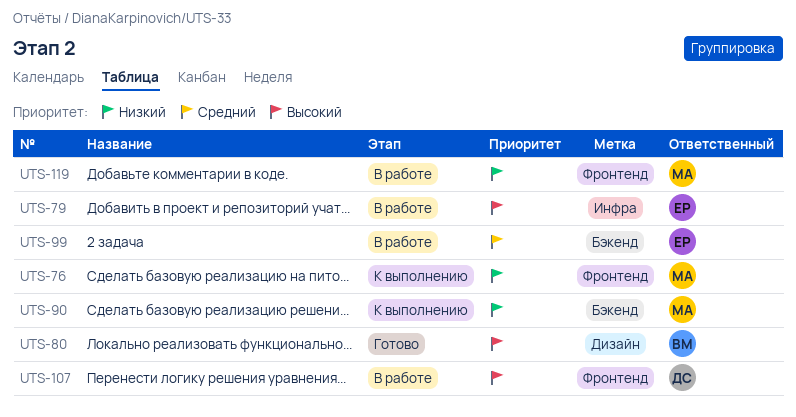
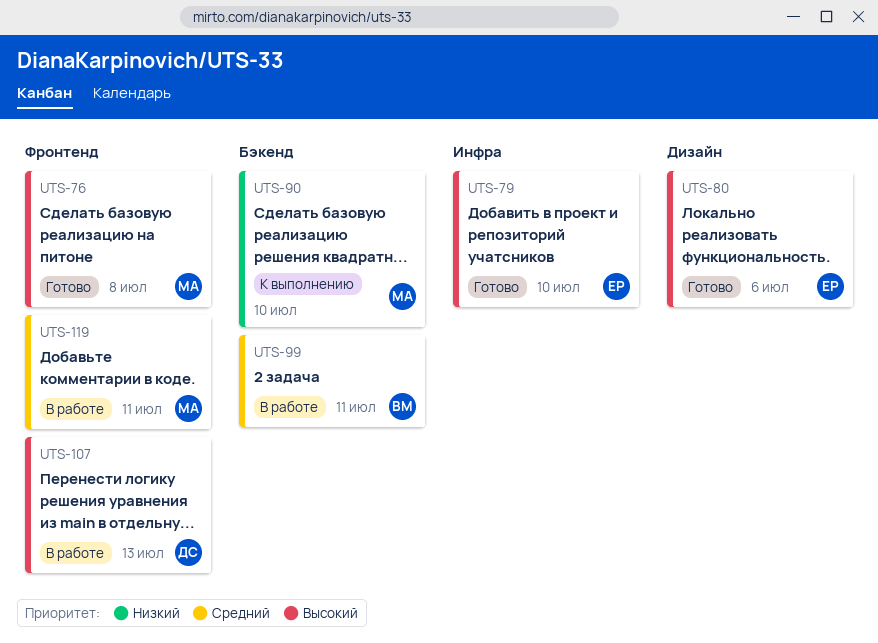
UTS-76, status: К выполнению -> Готово
UTS-76, priority: Низкий -> Высокий
UTS-79, status: В работе -> Готово
UTS-80, owner: ВМ -> ЕР
UTS-99, owner: ЕР -> ВМ
UTS-119, priority: Низкий -> Средний

